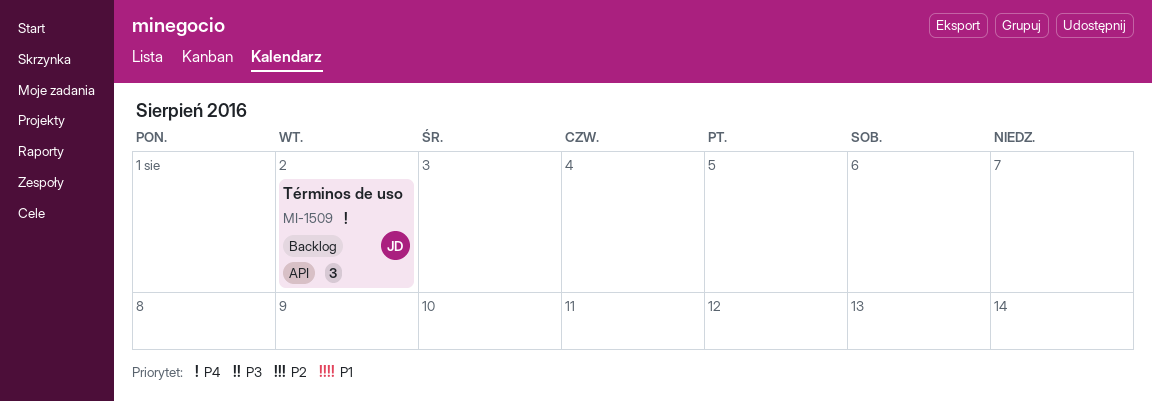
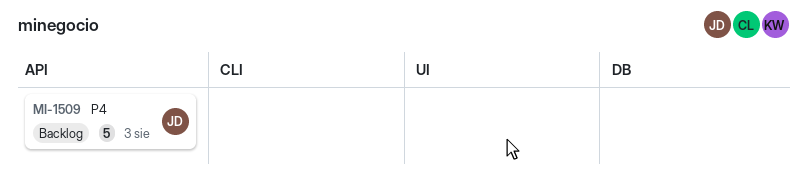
MI-1509, estimate: 3 -> 5
MI-1509, due: Aug 2 -> Aug 3

